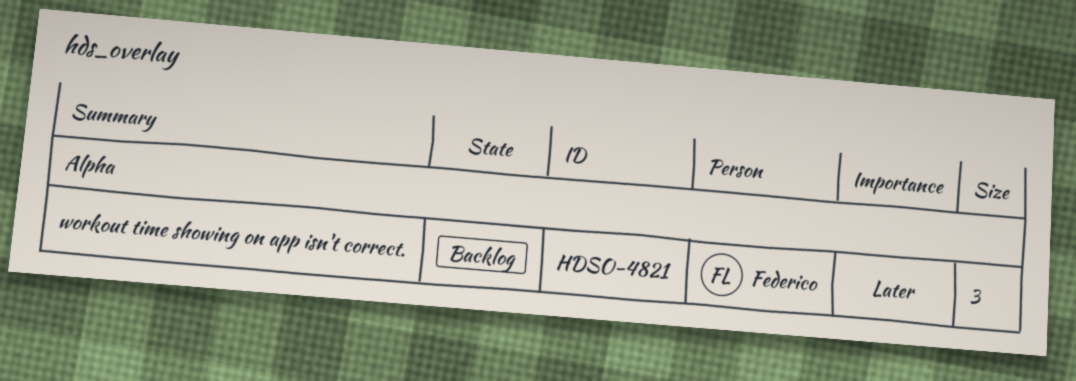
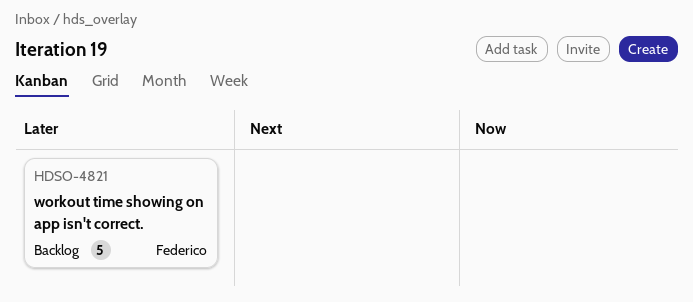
HDSO-4821, estimate: 3 -> 5

